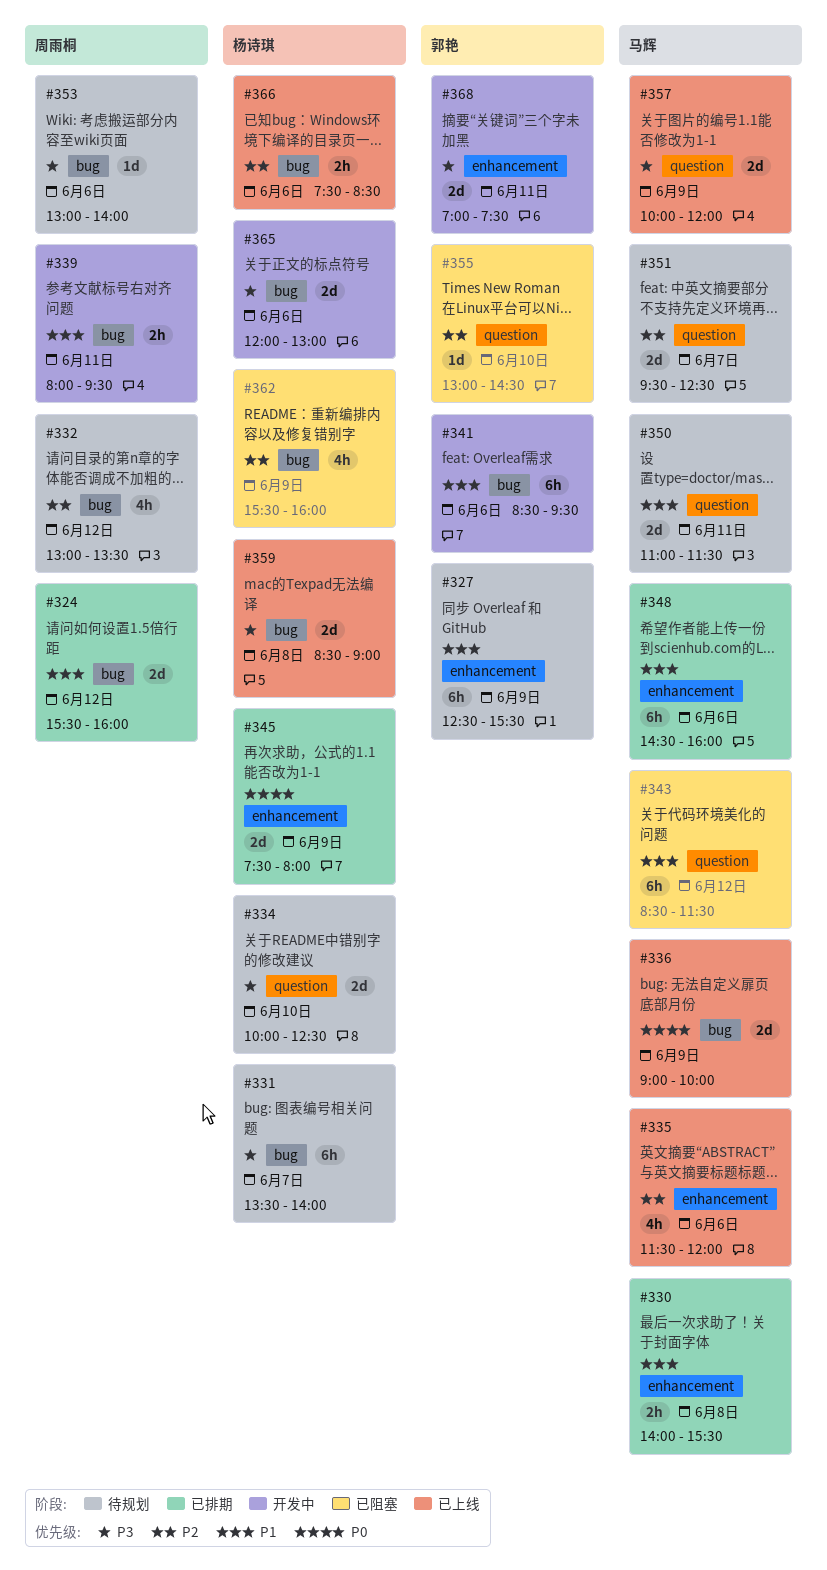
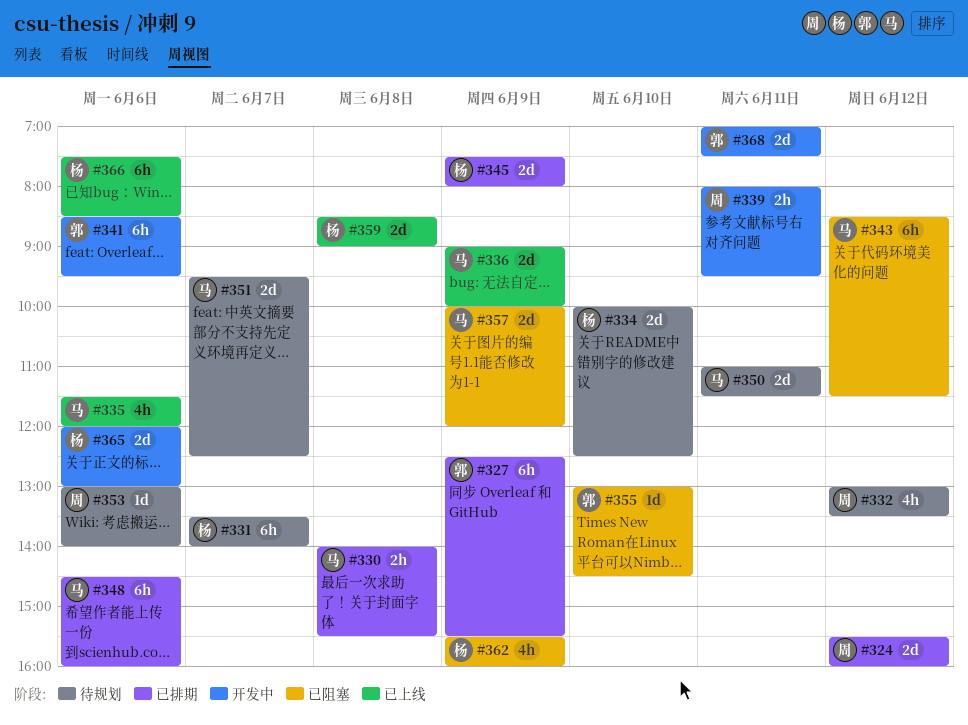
#327, status: 待规划 -> 已排期
#357, status: 已上线 -> 已阻塞
#366, estimate: 2h -> 6h

